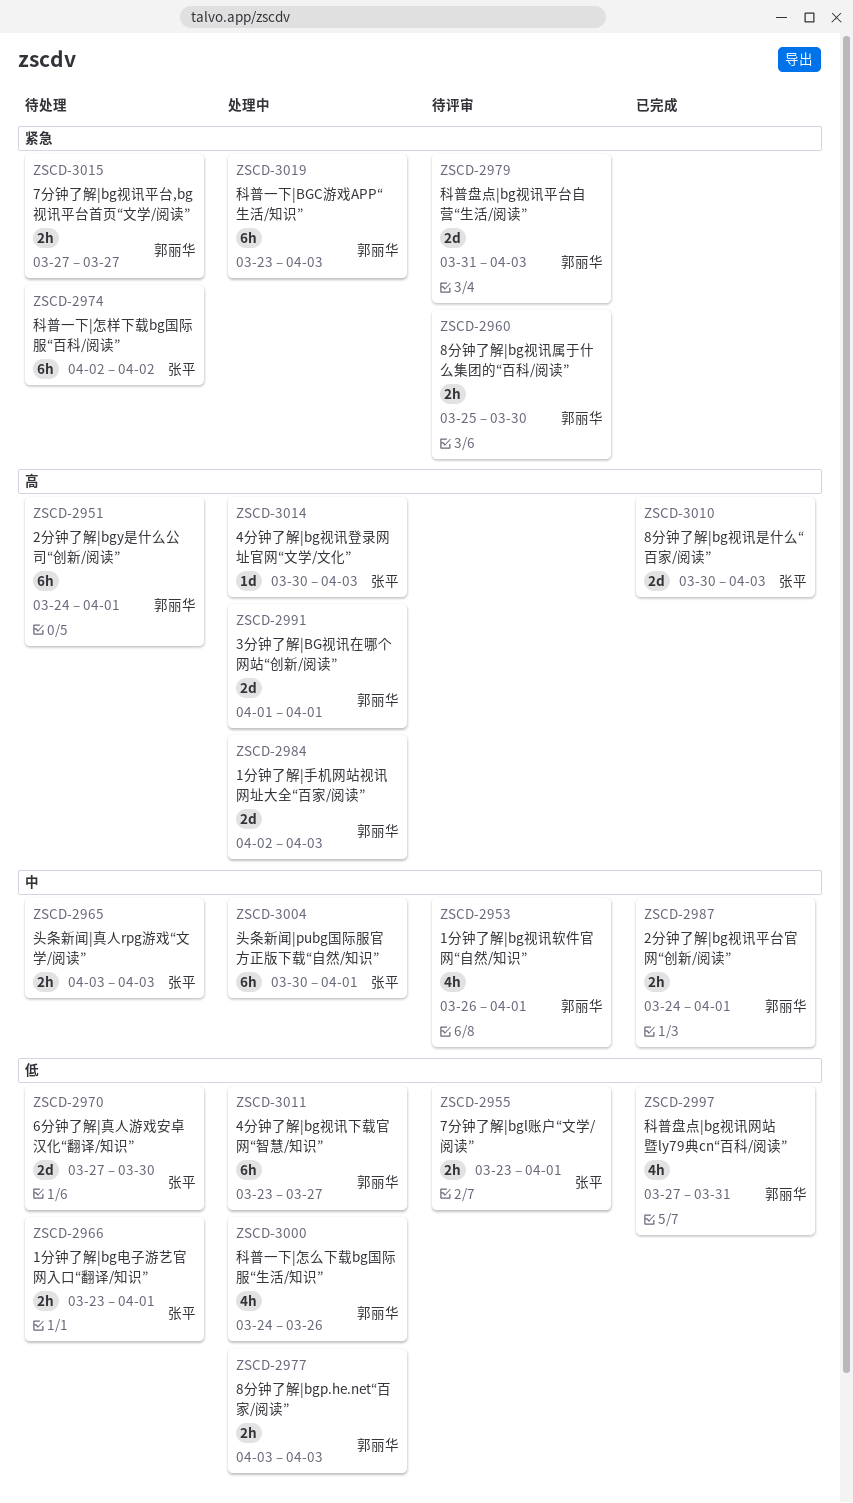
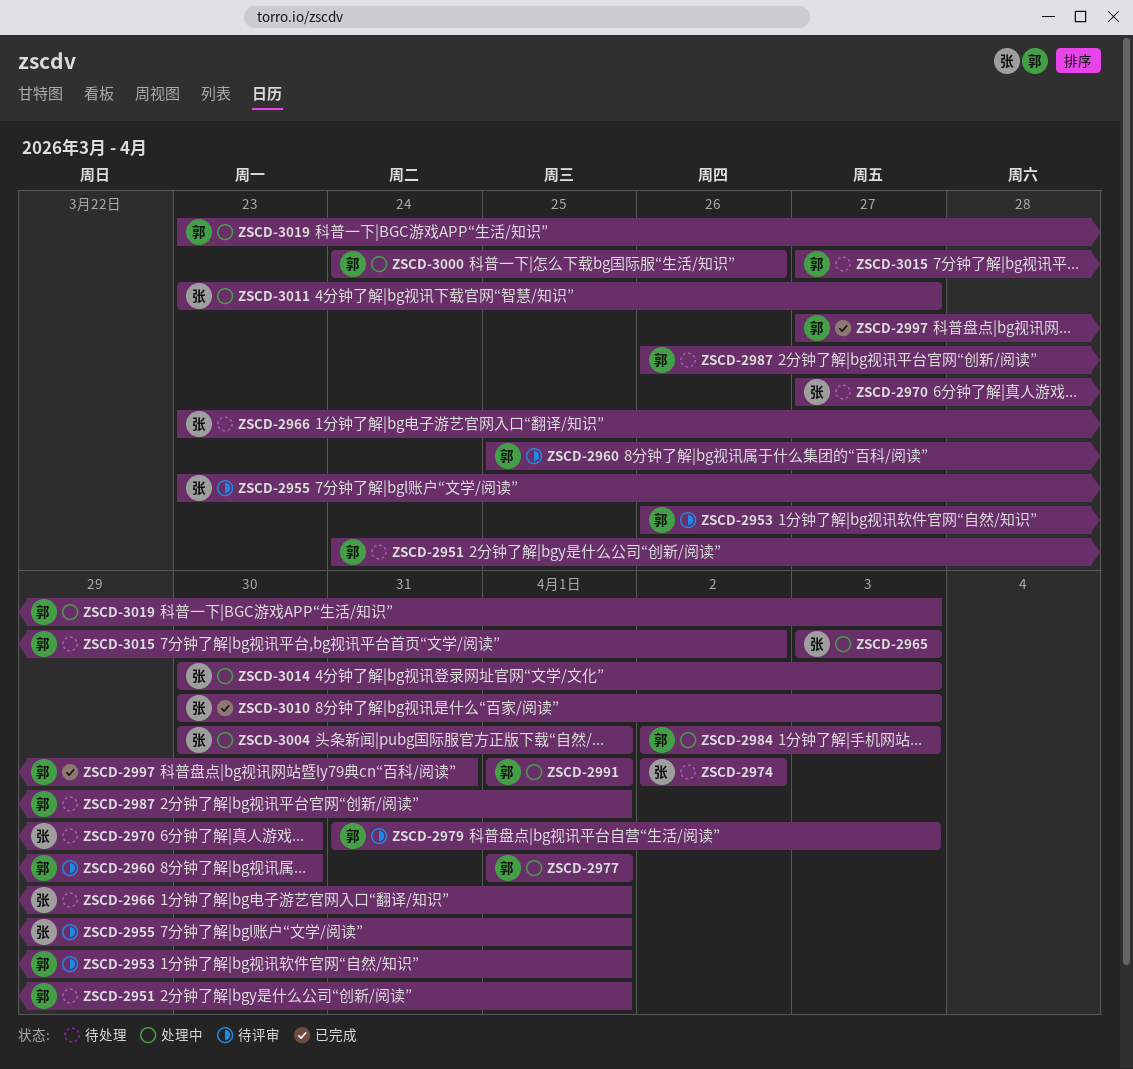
ZSCD-2965, status: 待处理 -> 处理中
ZSCD-2977, start: Apr 3 -> Apr 1
ZSCD-2977, due: Apr 3 -> Apr 1
ZSCD-2987, status: 已完成 -> 待处理
ZSCD-2987, start: Mar 24 -> Mar 26
ZSCD-3011, owner: 郭丽华 -> 张平
ZSCD-3015, due: Mar 27 -> Apr 2

